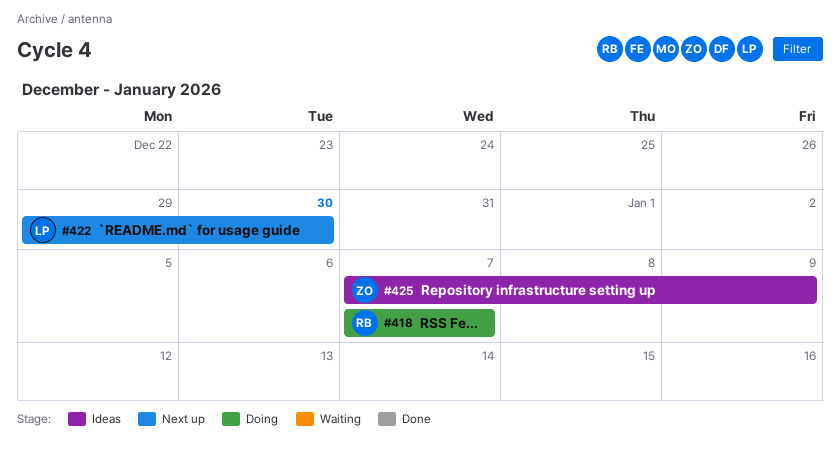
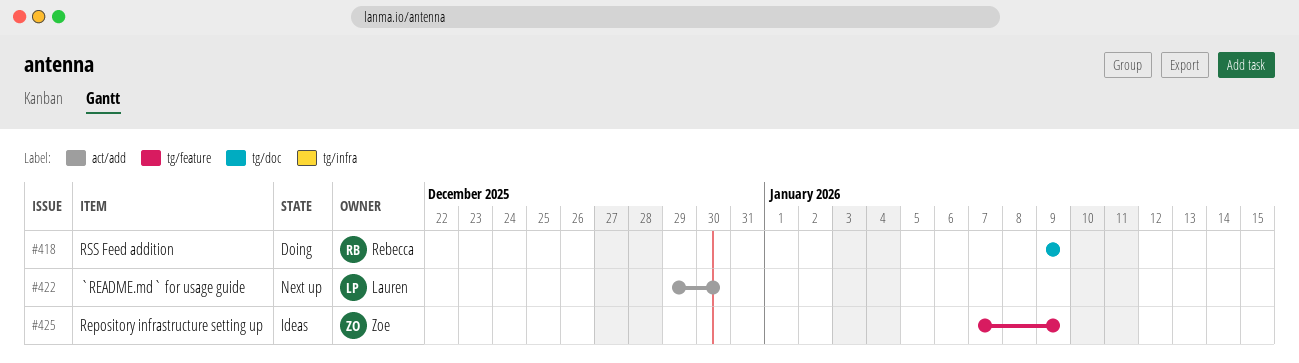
#418, start: Jan 7 -> Jan 9
#418, due: Jan 7 -> Jan 9

